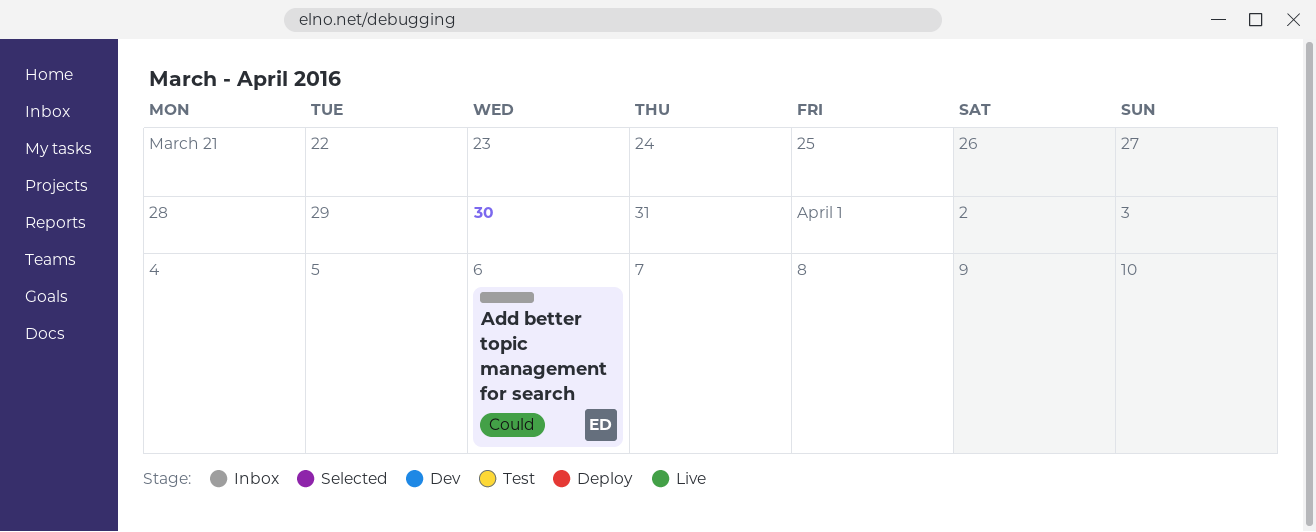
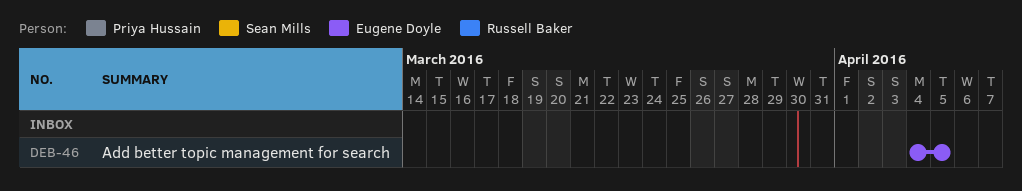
Add better topic management for search, due: Apr 6 -> Apr 5

